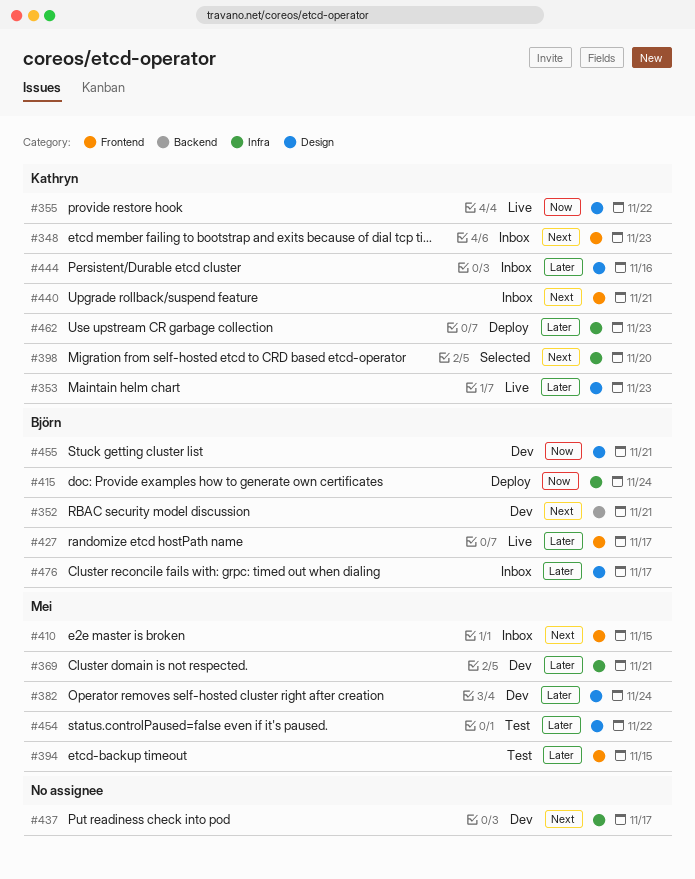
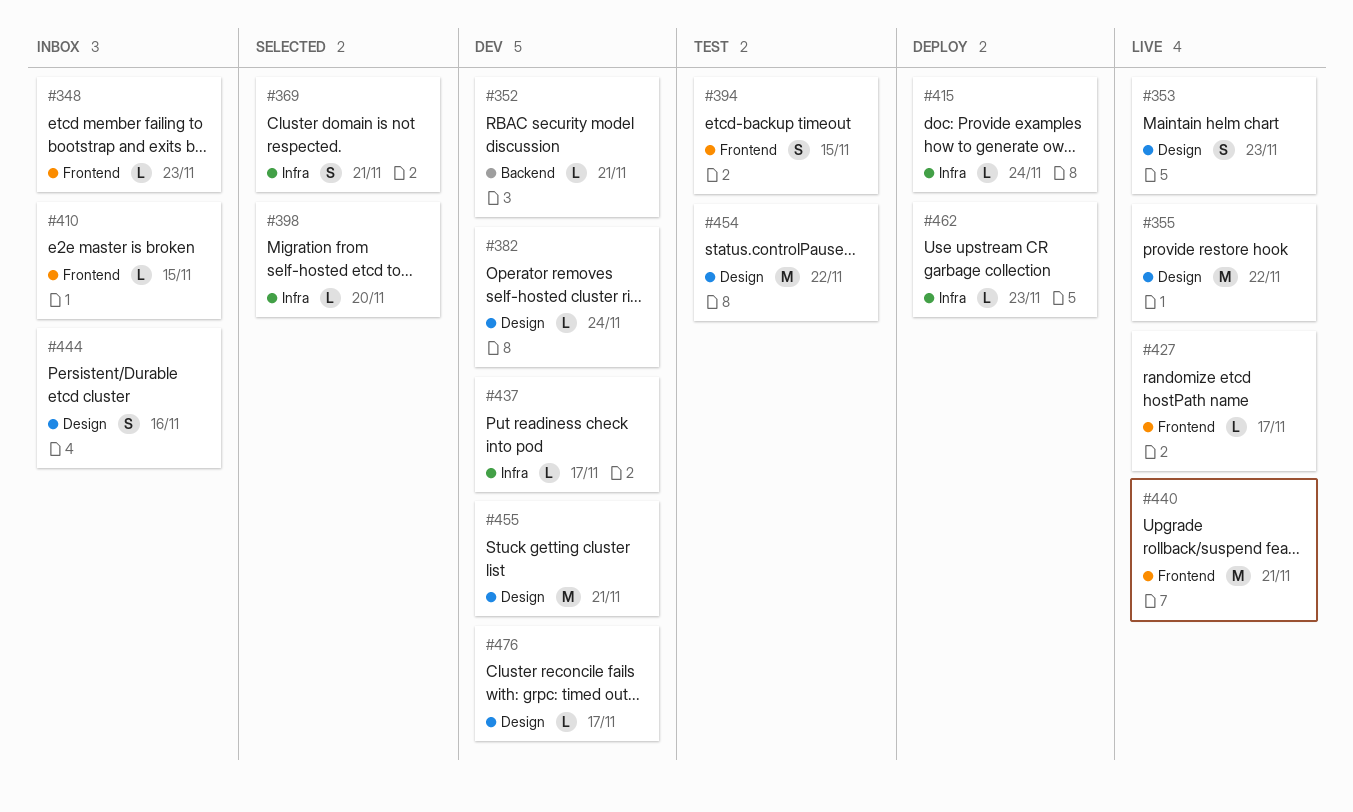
#369, status: Dev -> Selected
#440, status: Inbox -> Live
#476, status: Inbox -> Dev

